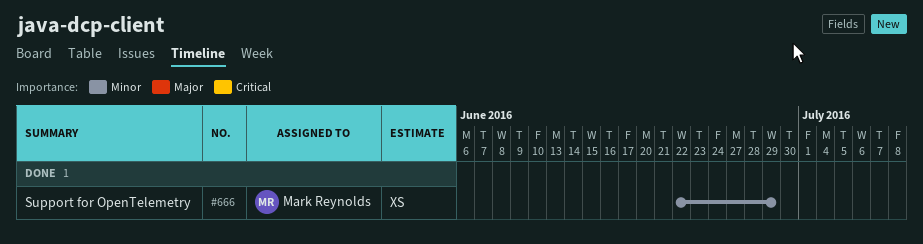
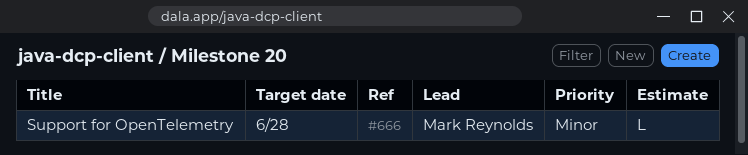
#666, estimate: XS -> L
#666, due: Jun 29 -> Jun 28

